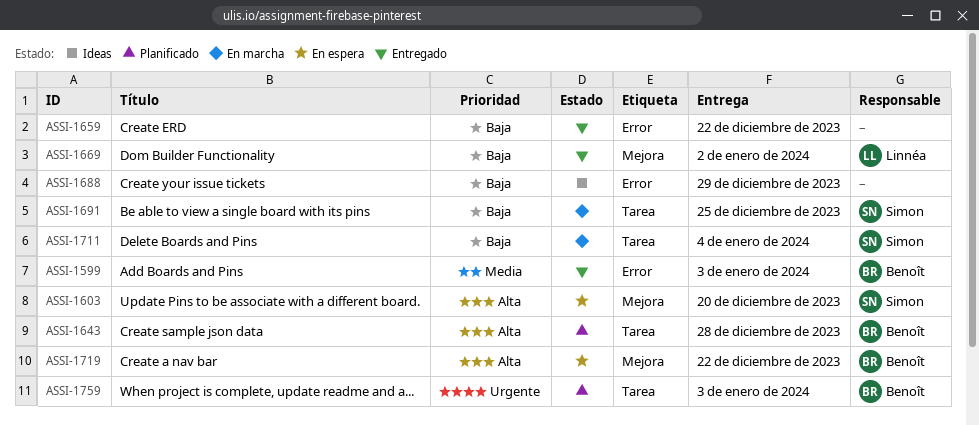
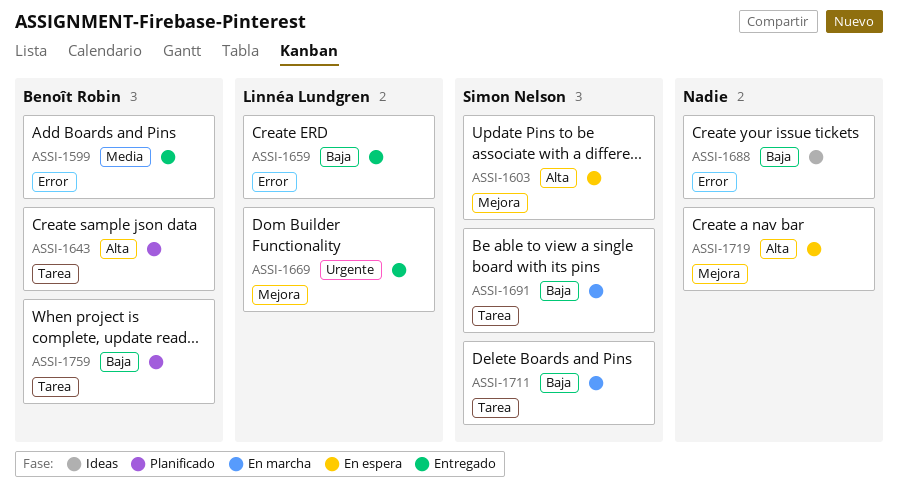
ASSI-1659, owner: none -> Linnéa Lundgren
ASSI-1669, priority: Baja -> Urgente
ASSI-1719, owner: Benoît Robin -> none
ASSI-1759, priority: Urgente -> Baja

